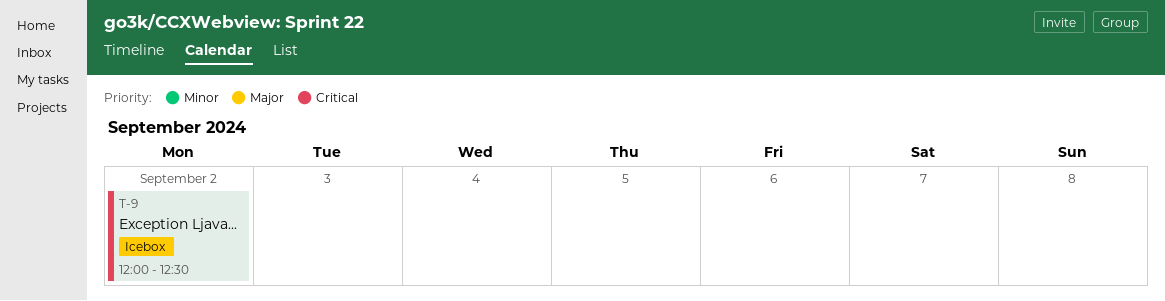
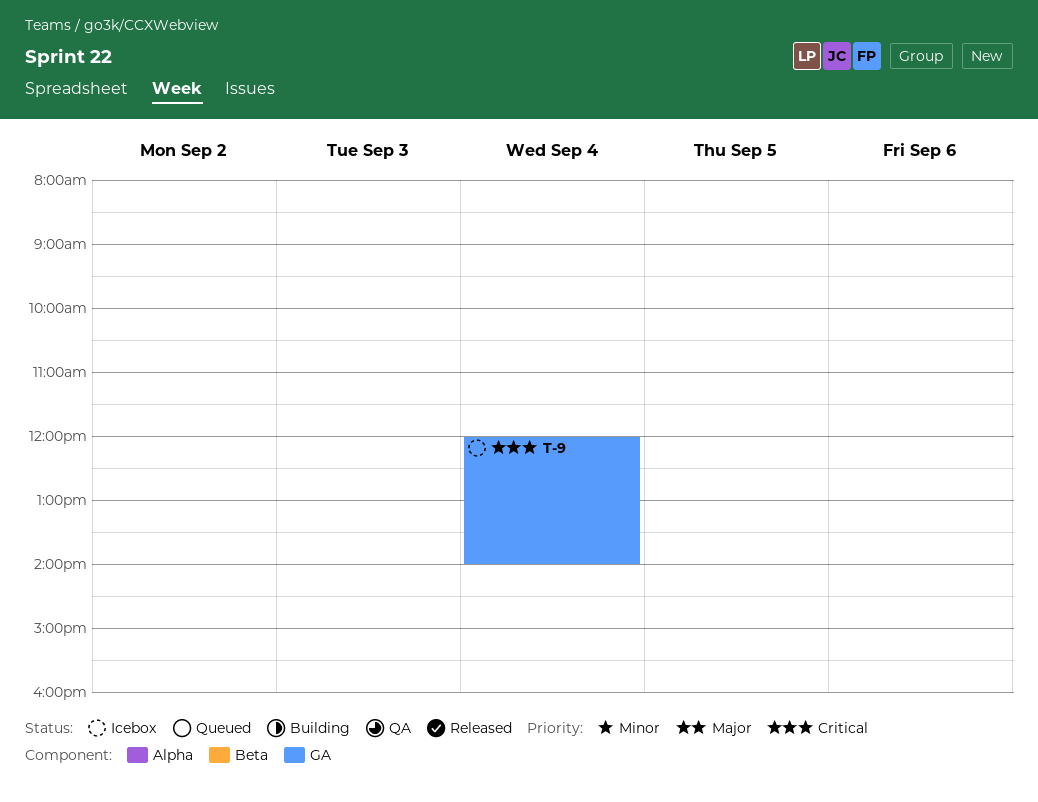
T-9, day: Sep 2 -> Sep 4
T-9, ends: 12:30 -> 14:00

